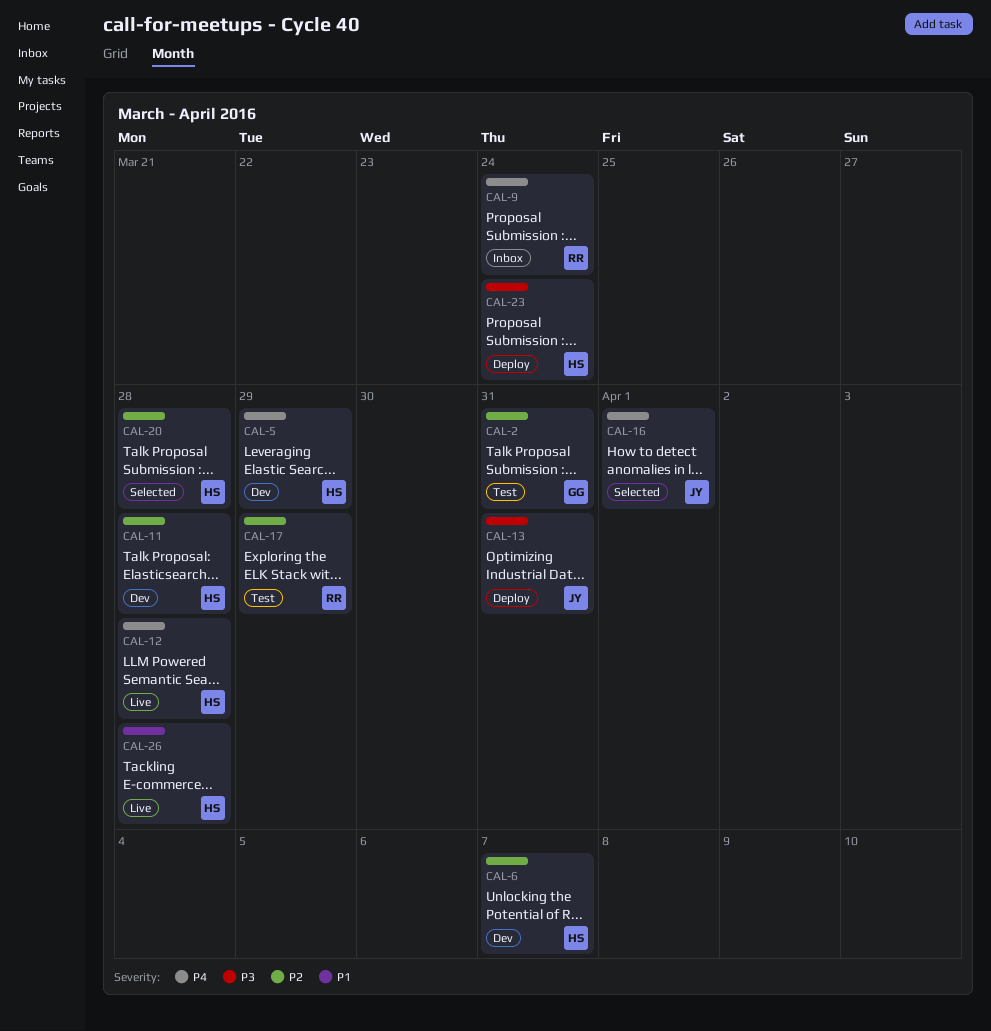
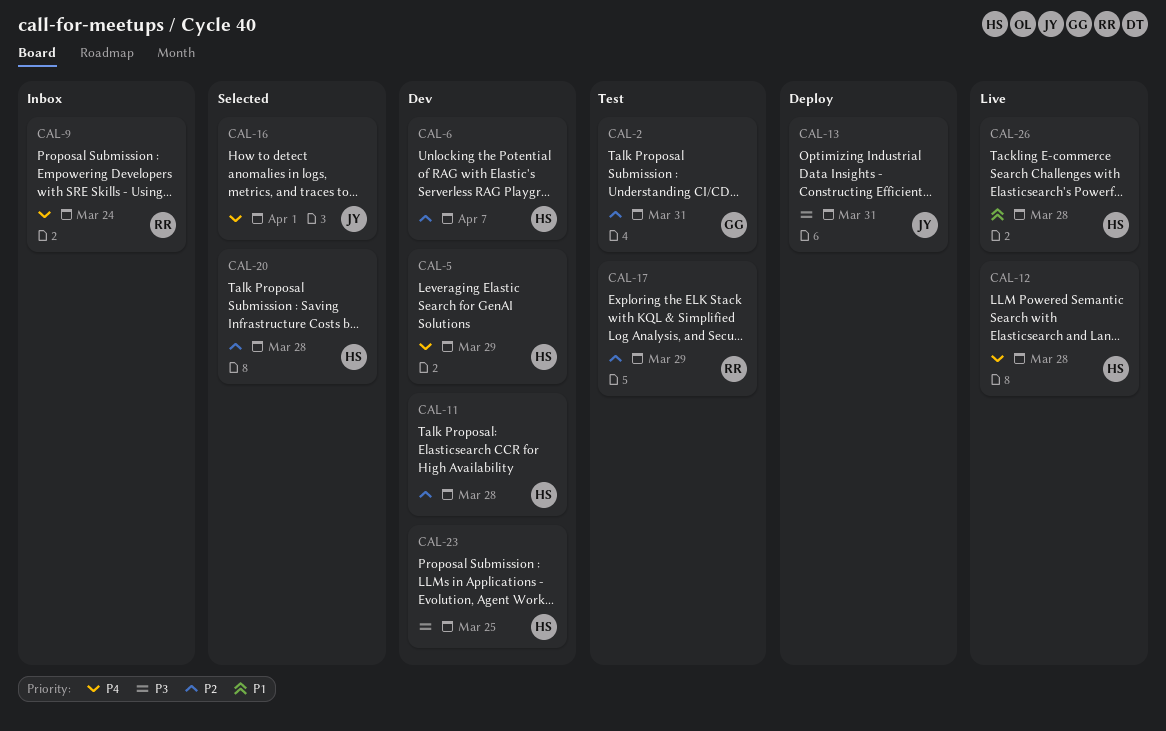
CAL-23, status: Deploy -> Dev
CAL-23, due: Mar 24 -> Mar 25

